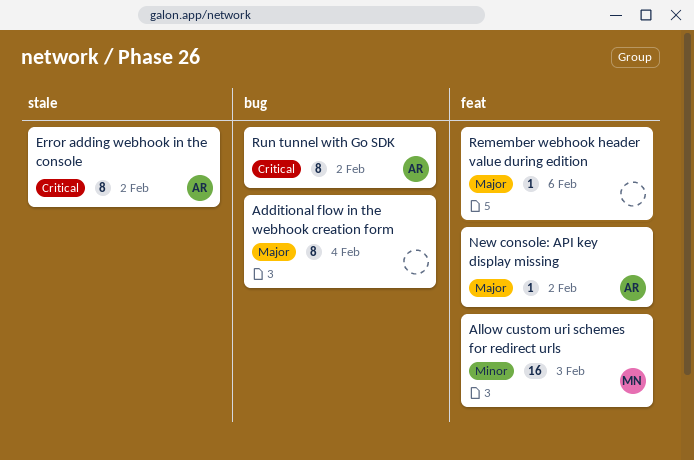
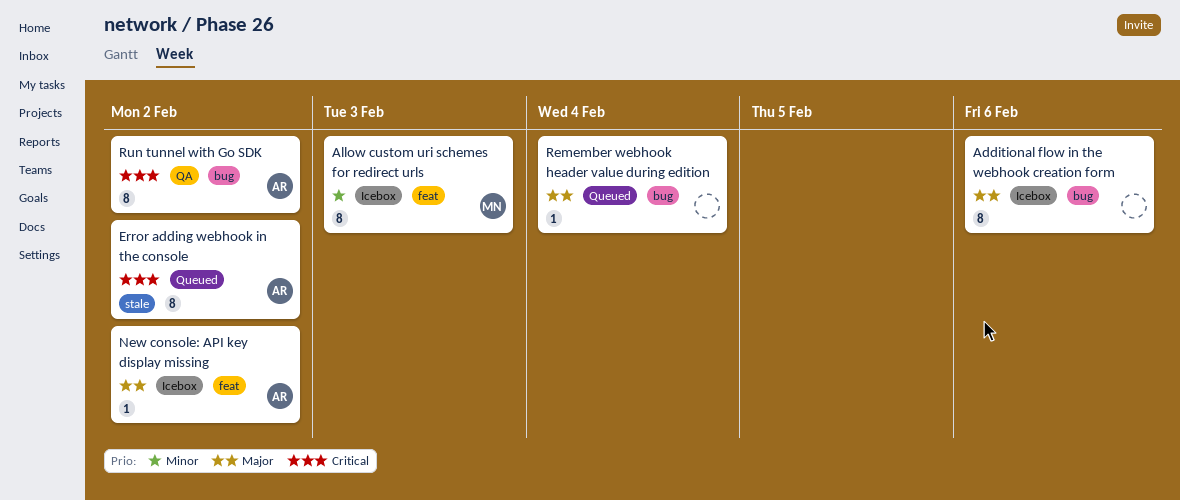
Additional flow in the webhook creation form, due: Feb 4 -> Feb 6
Allow custom uri schemes for redirect urls, estimate: 16 -> 8
Remember webhook header value during edition, label: feat -> bug
Remember webhook header value during edition, due: Feb 6 -> Feb 4

